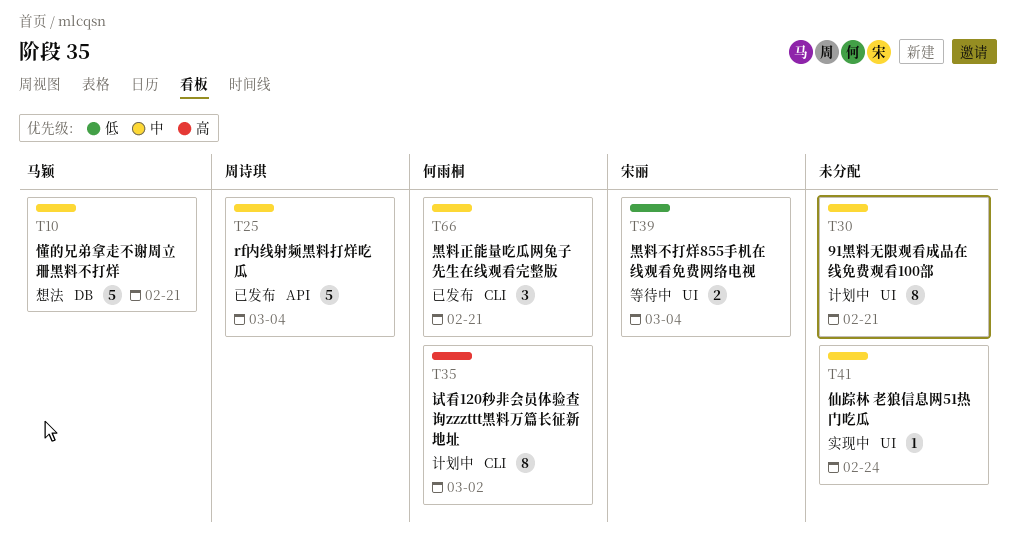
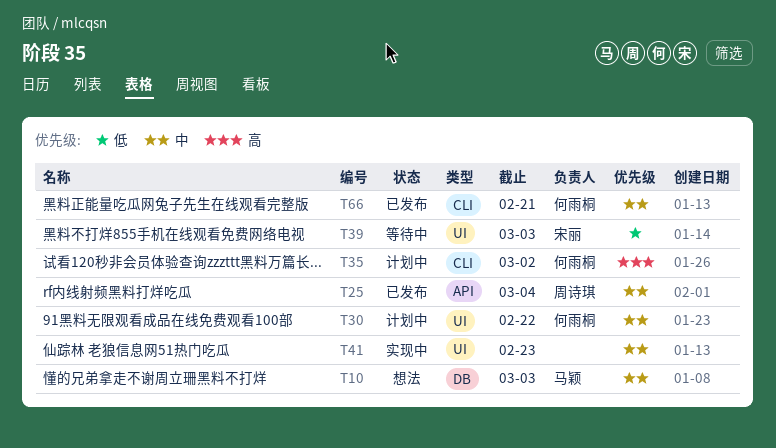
T10, due: Feb 21 -> Mar 3
T30, owner: none -> 何雨桐
T30, due: Feb 21 -> Feb 22
T39, due: Mar 4 -> Mar 3
T41, due: Feb 24 -> Feb 23

